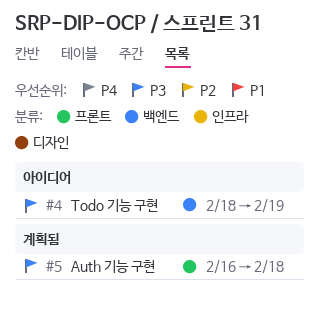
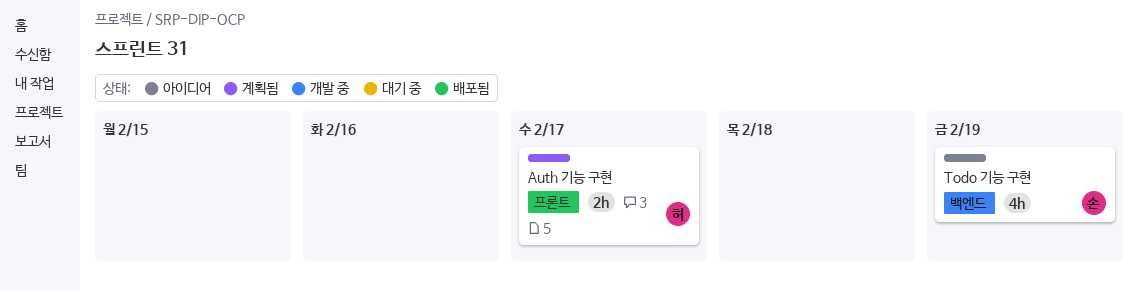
Auth 기능 구현, due: Feb 18 -> Feb 17

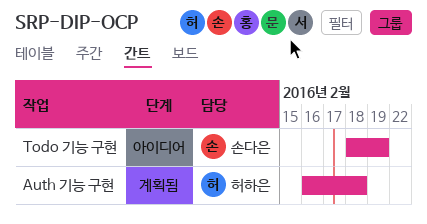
Auth 기능 구현, due: Feb 17 -> Feb 18

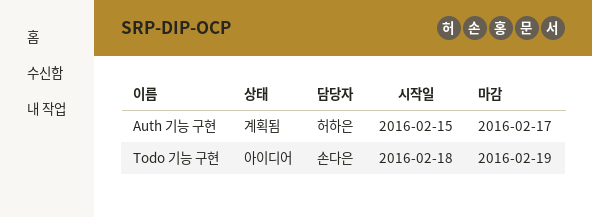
Auth 기능 구현, start: Feb 16 -> Feb 15
Auth 기능 구현, due: Feb 18 -> Feb 17

